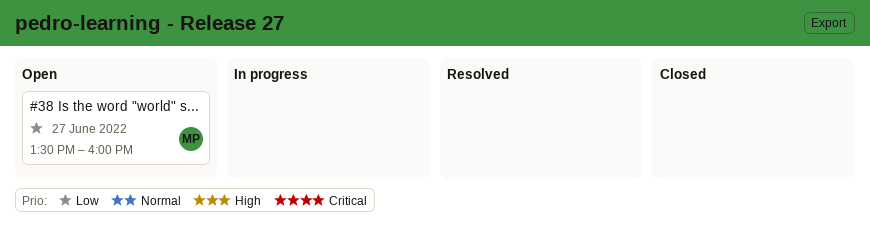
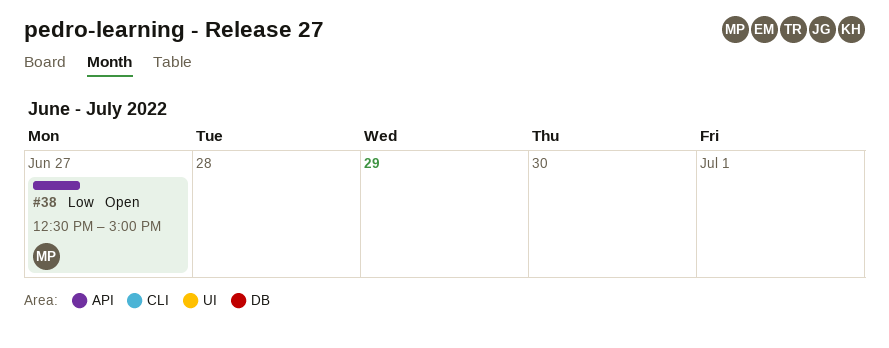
#38, begins: 13:30 -> 12:30
#38, ends: 16:00 -> 15:00

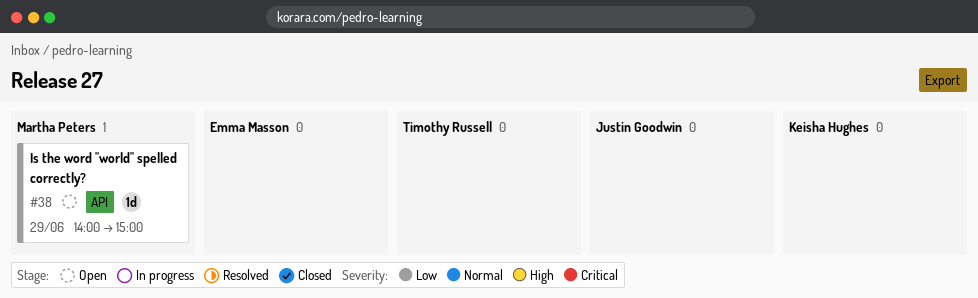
#38, day: Jun 27 -> Jun 29
#38, begins: 12:30 -> 14:00

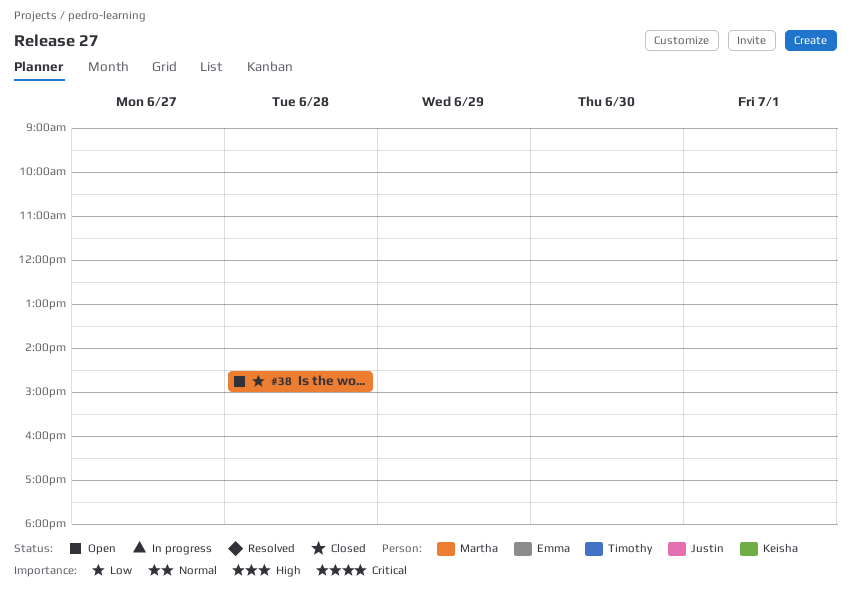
#38, day: Jun 29 -> Jun 28
#38, begins: 14:00 -> 14:30

